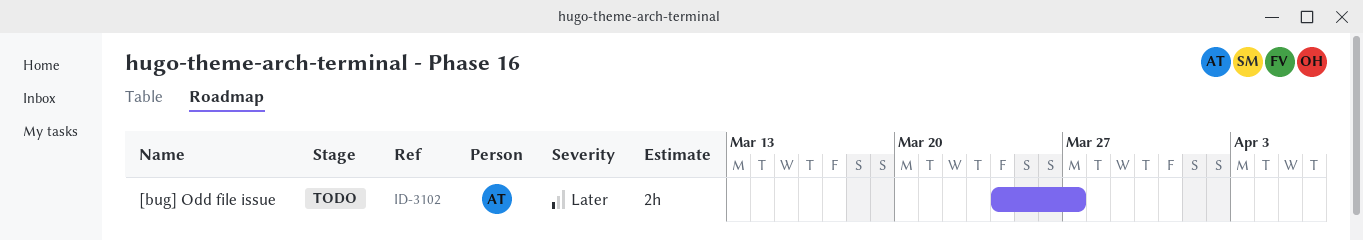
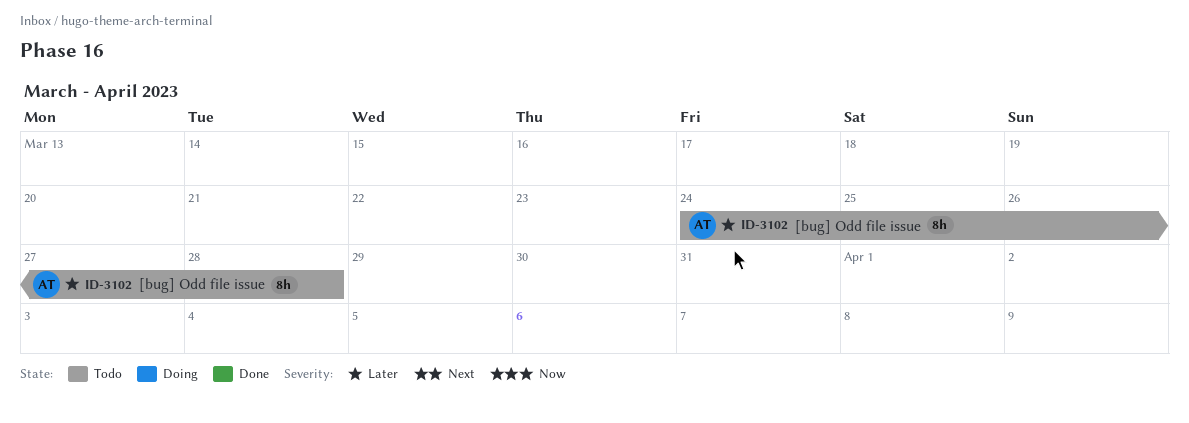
ID-3102, estimate: 2h -> 8h
ID-3102, due: Mar 27 -> Mar 28

